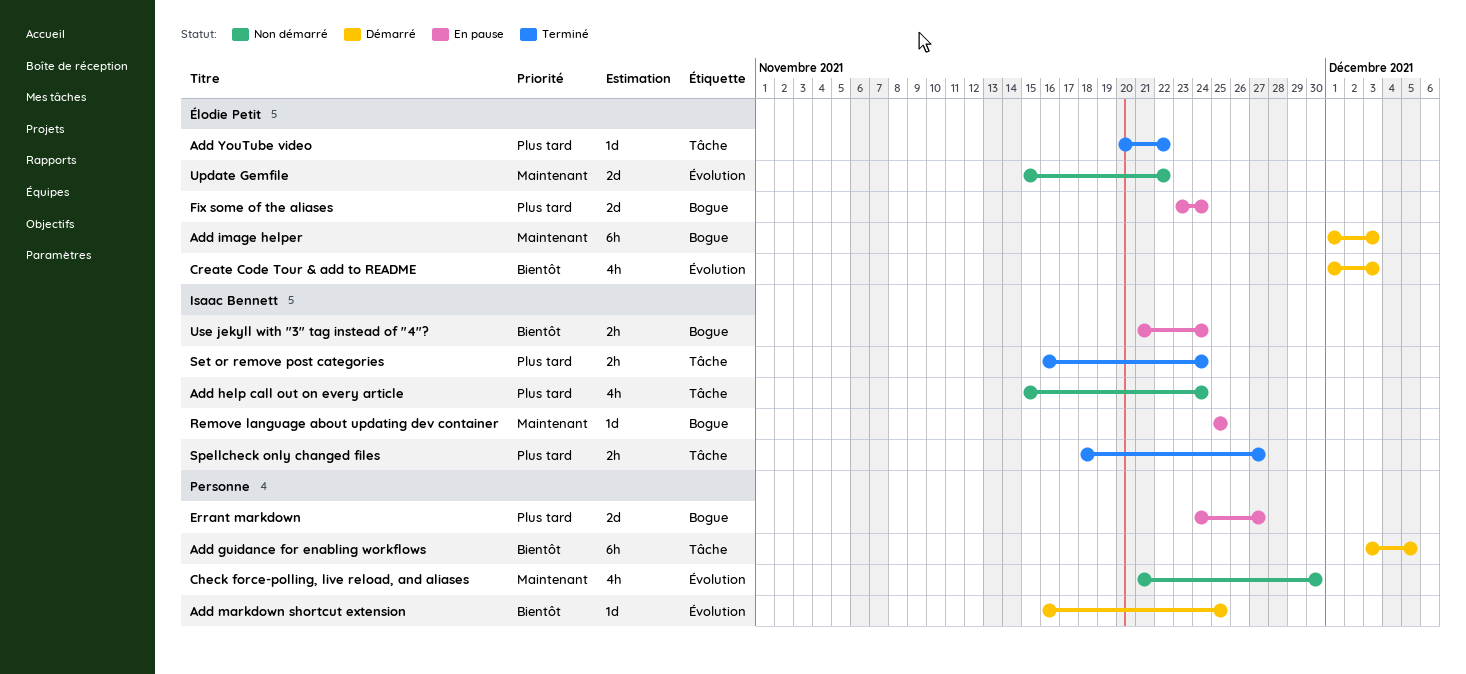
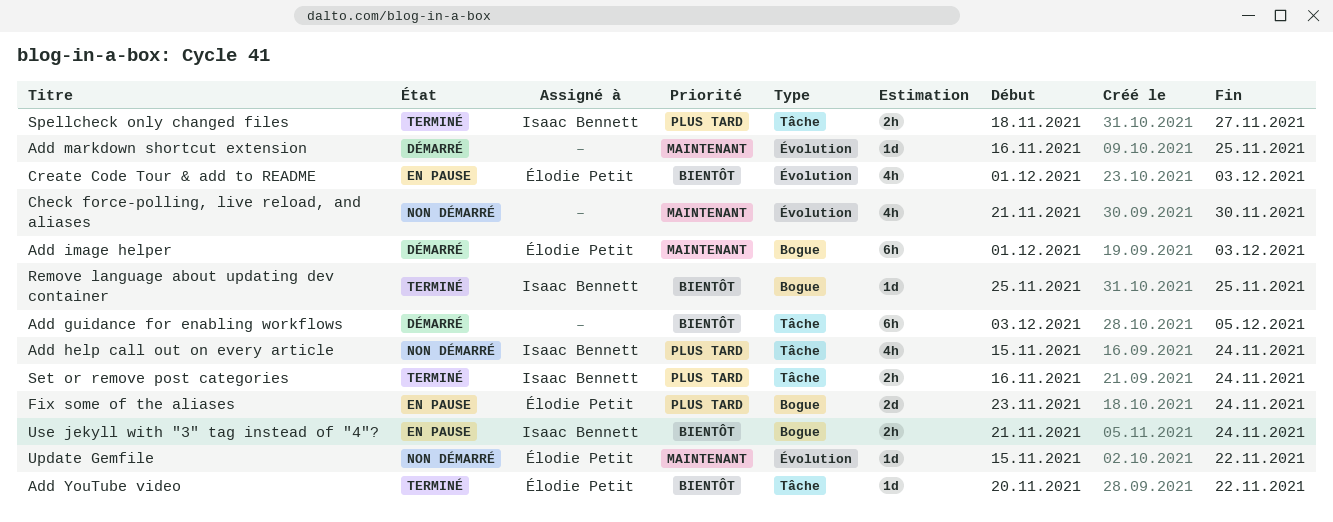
Add markdown shortcut extension, priority: Bientôt -> Maintenant
Add YouTube video, priority: Plus tard -> Bientôt
Create Code Tour & add to README, status: Démarré -> En pause
Errant markdown: present -> none
Remove language about updating dev container, status: En pause -> Terminé
Remove language about updating dev container, priority: Maintenant -> Bientôt
Update Gemfile, estimate: 2d -> 1d

